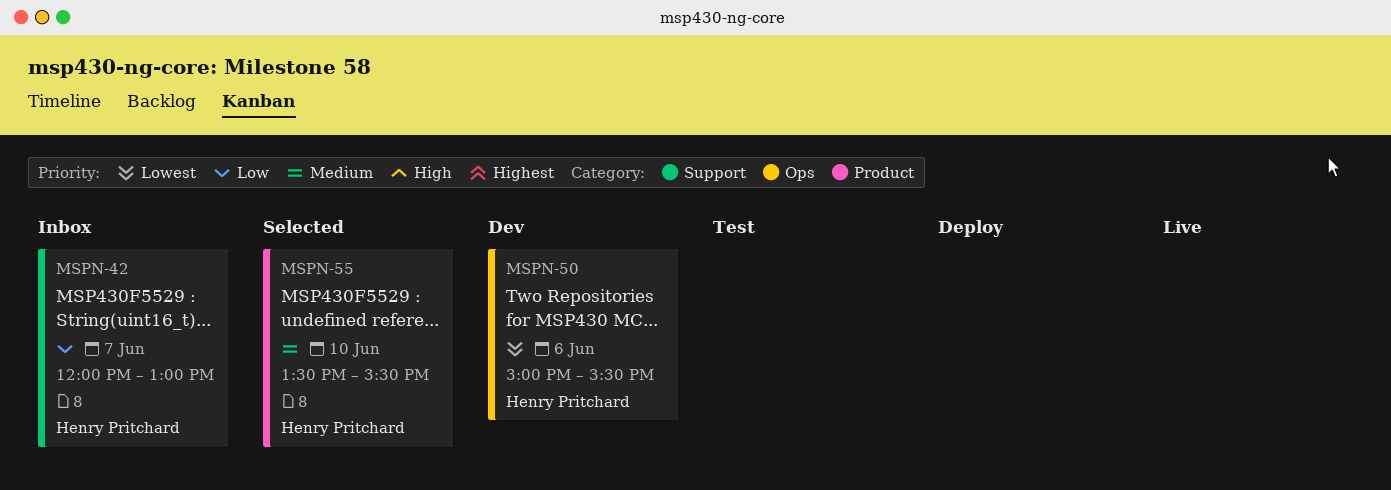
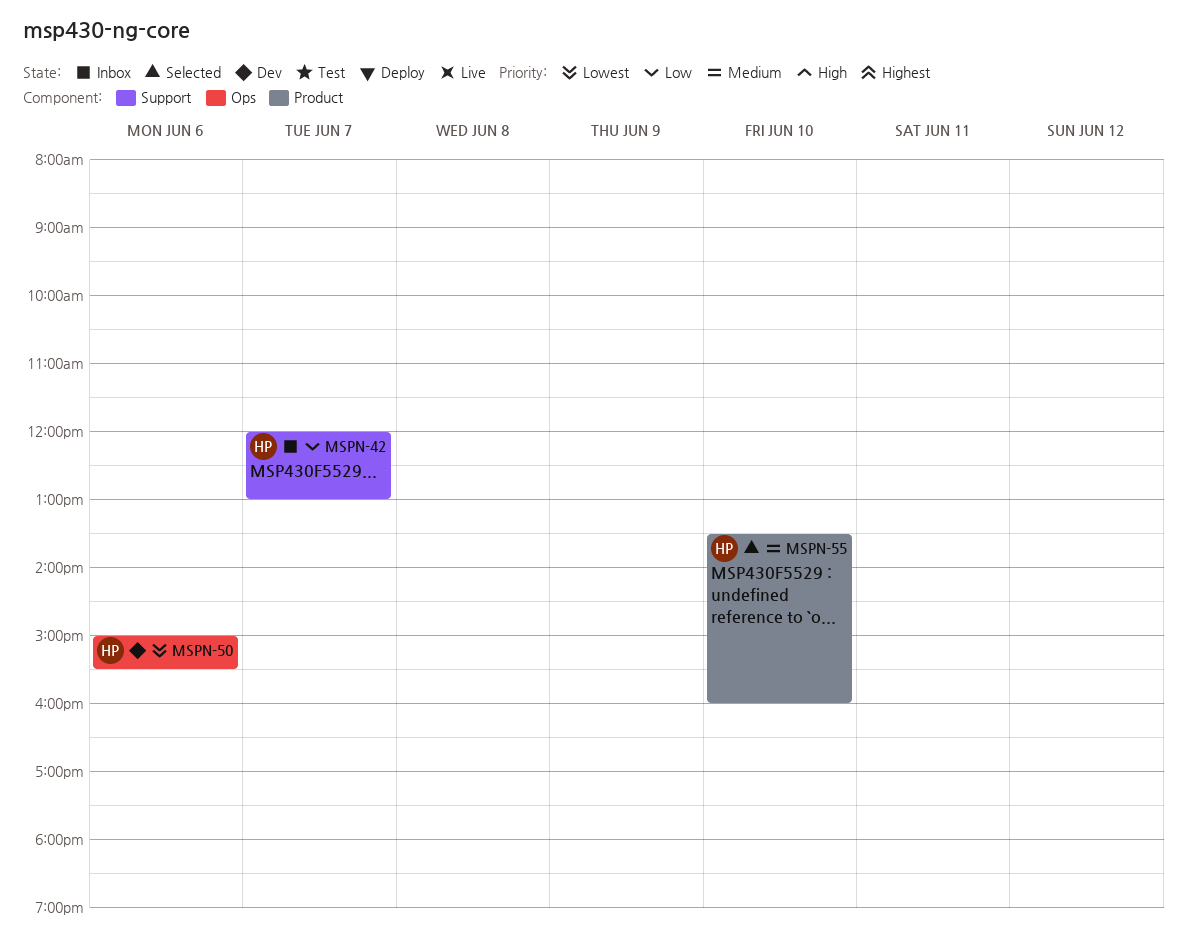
MSPN-55, ends: 15:30 -> 16:00

